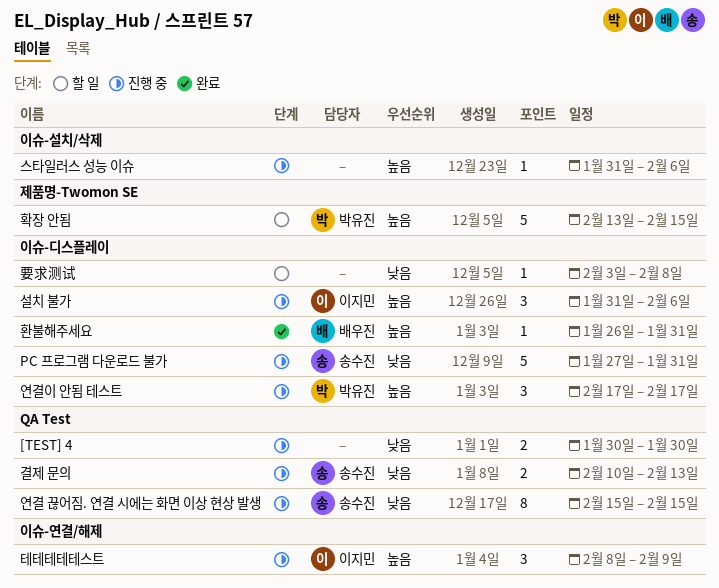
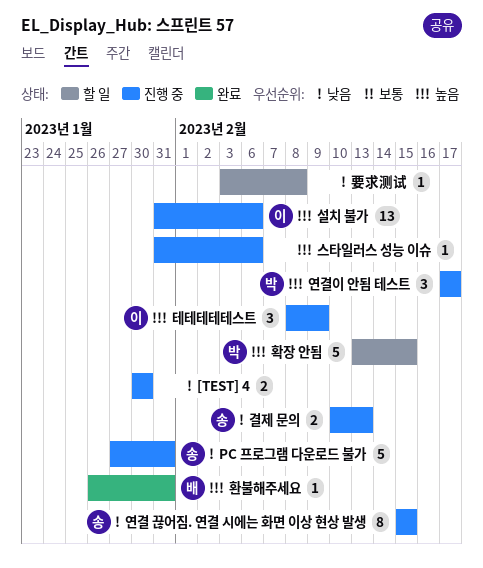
설치 불가, estimate: 3 -> 13

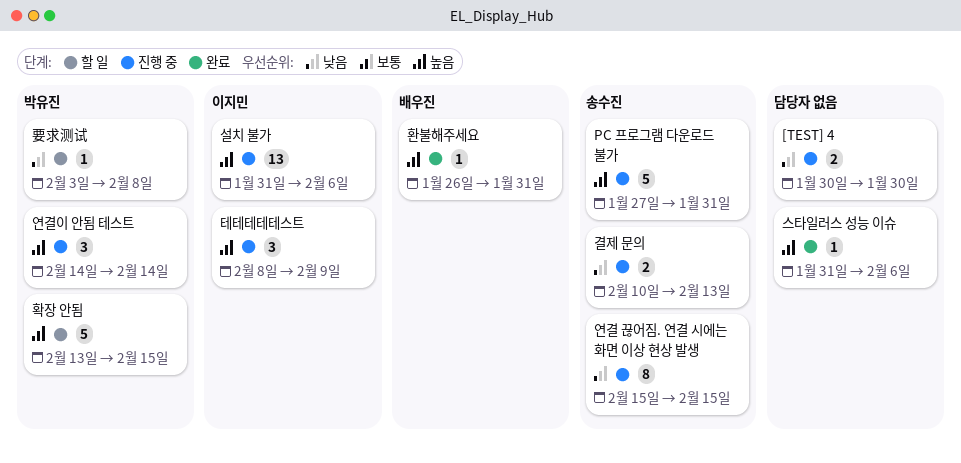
PC 프로그램 다운로드 불가, priority: 낮음 -> 높음
要求测试, owner: none -> 박유진
스타일러스 성능 이슈, status: 진행 중 -> 완료
연결이 안됨 테스트, start: Feb 17 -> Feb 14
연결이 안됨 테스트, due: Feb 17 -> Feb 14

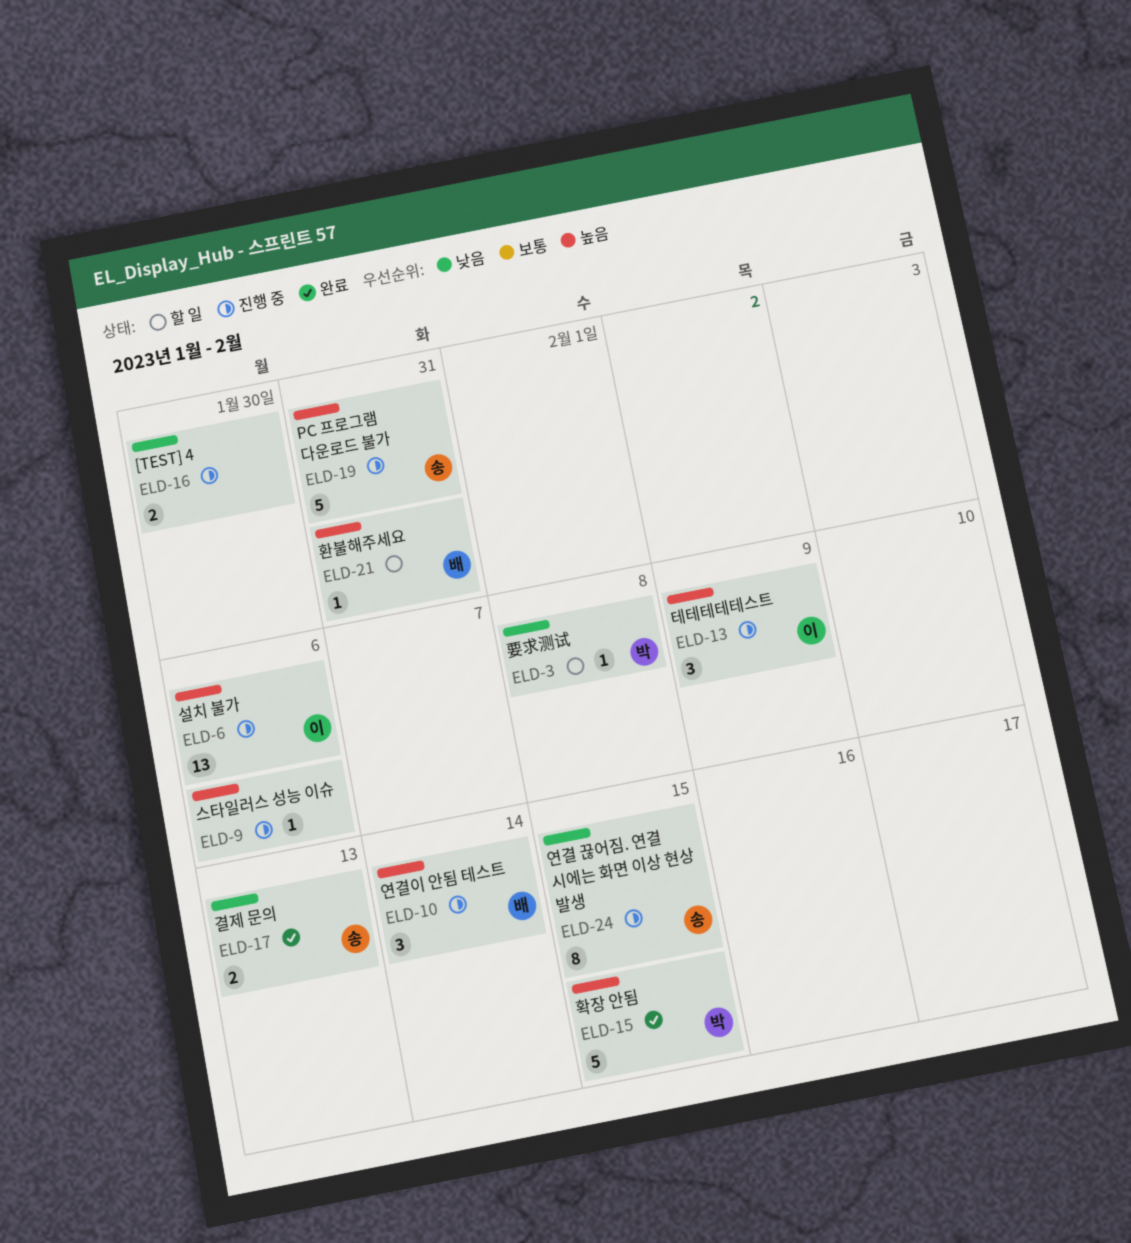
결제 문의, status: 진행 중 -> 완료
스타일러스 성능 이슈, status: 완료 -> 진행 중
연결이 안됨 테스트, owner: 박유진 -> 배우진
확장 안됨, status: 할 일 -> 완료
환불해주세요, status: 완료 -> 할 일

